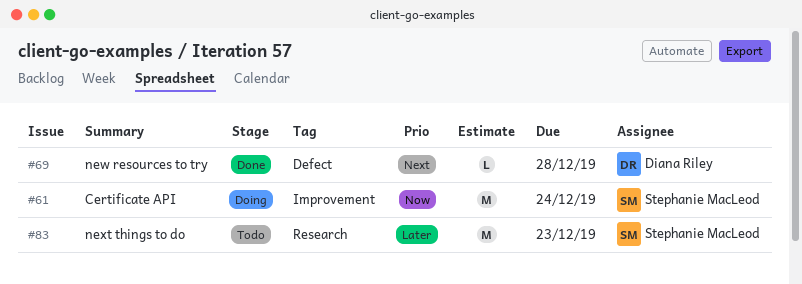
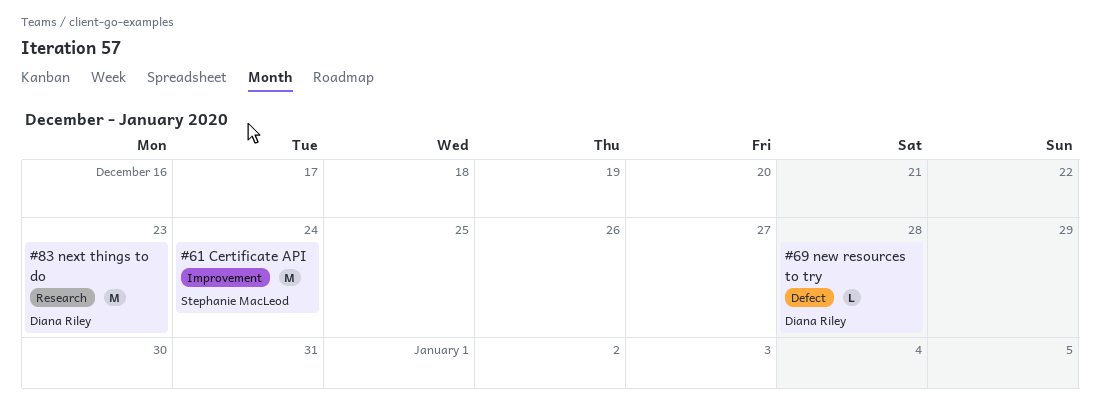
#83, owner: Stephanie MacLeod -> Diana Riley

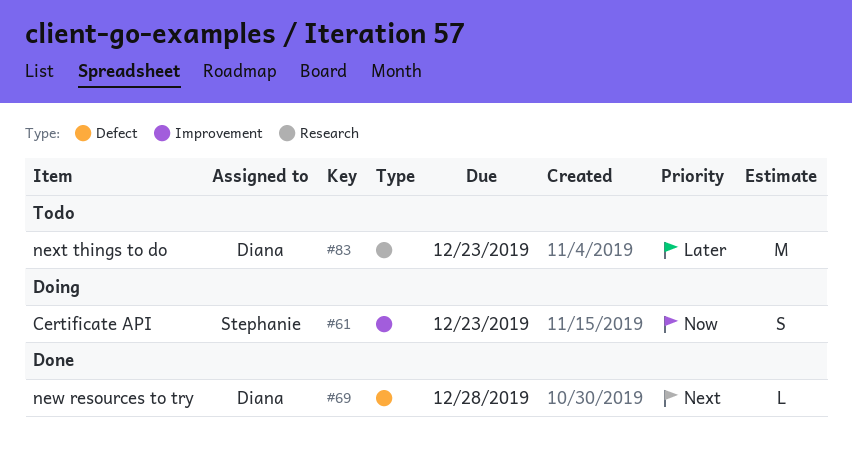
#61, estimate: M -> S
#61, due: Dec 24 -> Dec 23

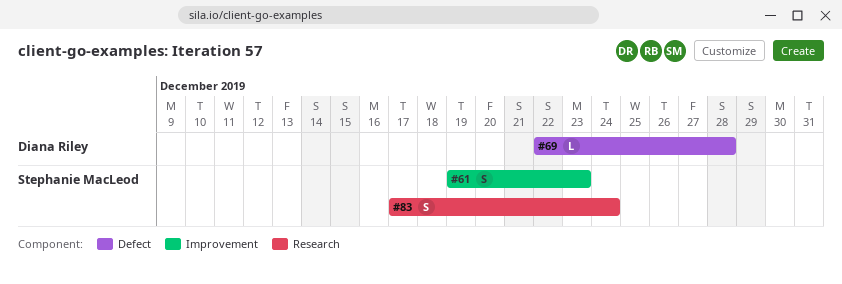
#83, owner: Diana Riley -> Stephanie MacLeod
#83, estimate: M -> S
#83, due: Dec 23 -> Dec 24

